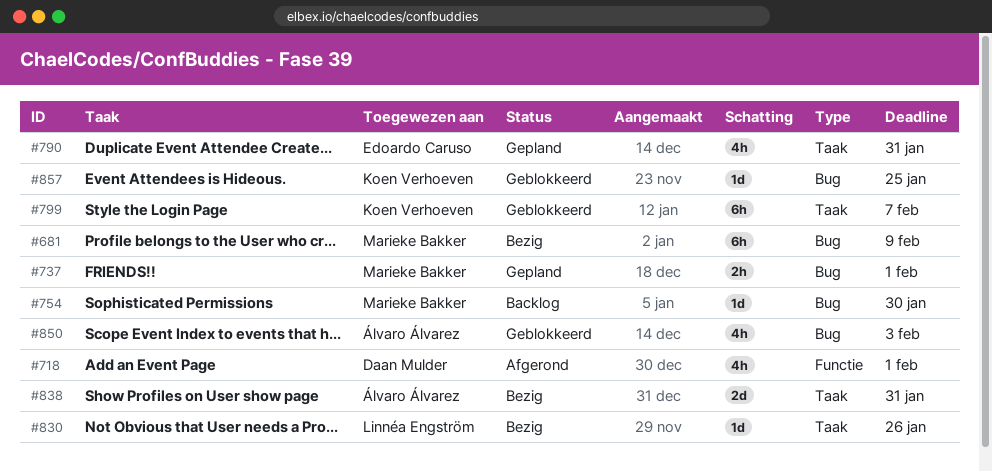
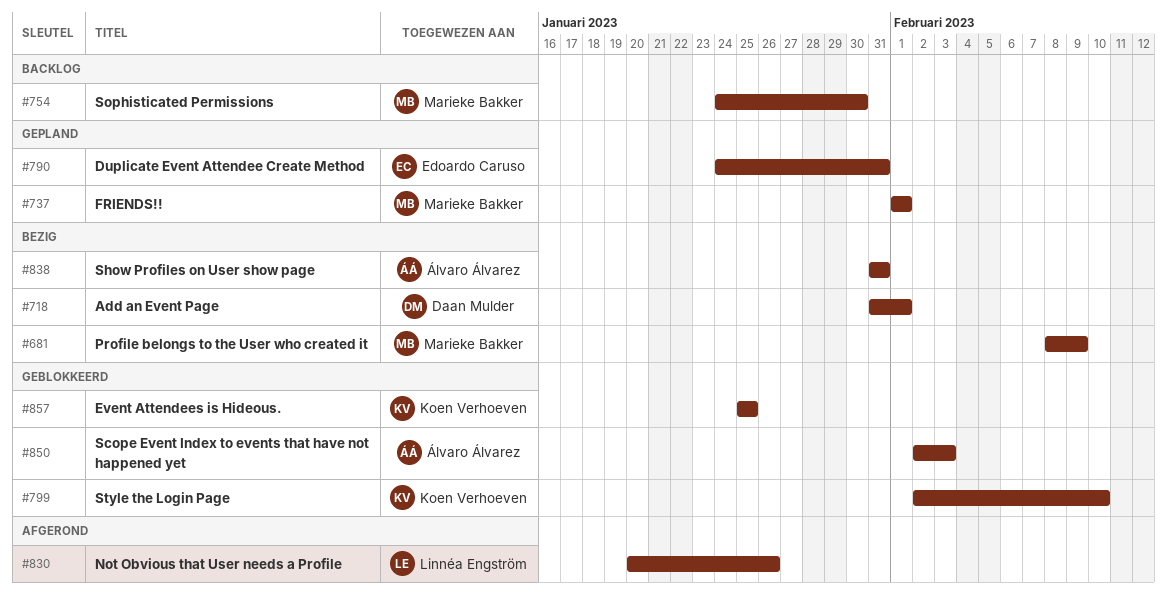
#718, status: Afgerond -> Bezig
#799, due: Feb 7 -> Feb 10
#830, status: Bezig -> Afgerond

